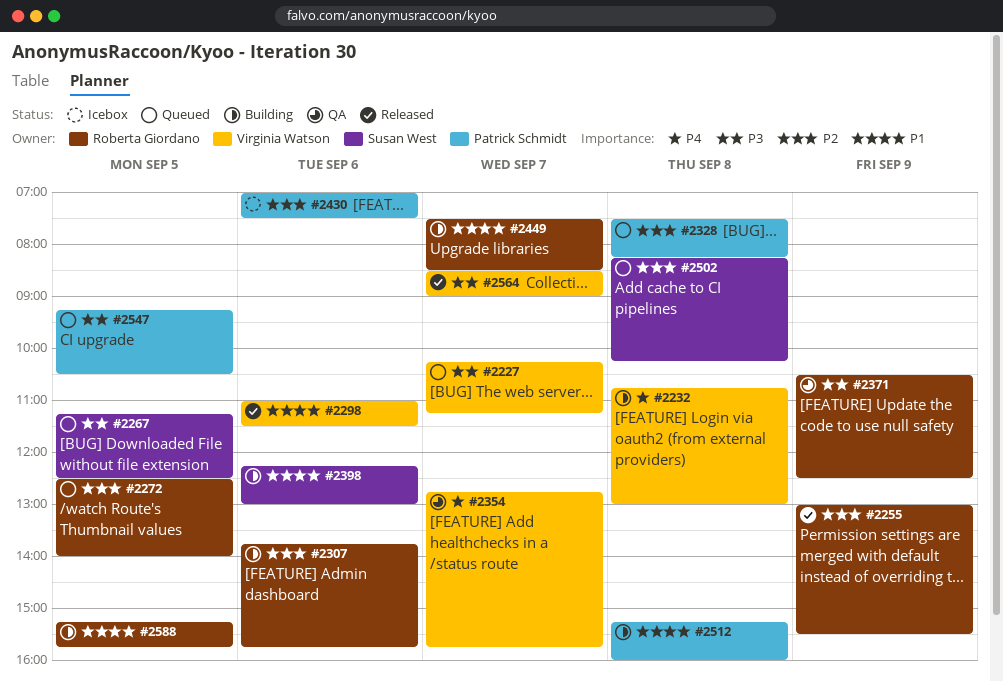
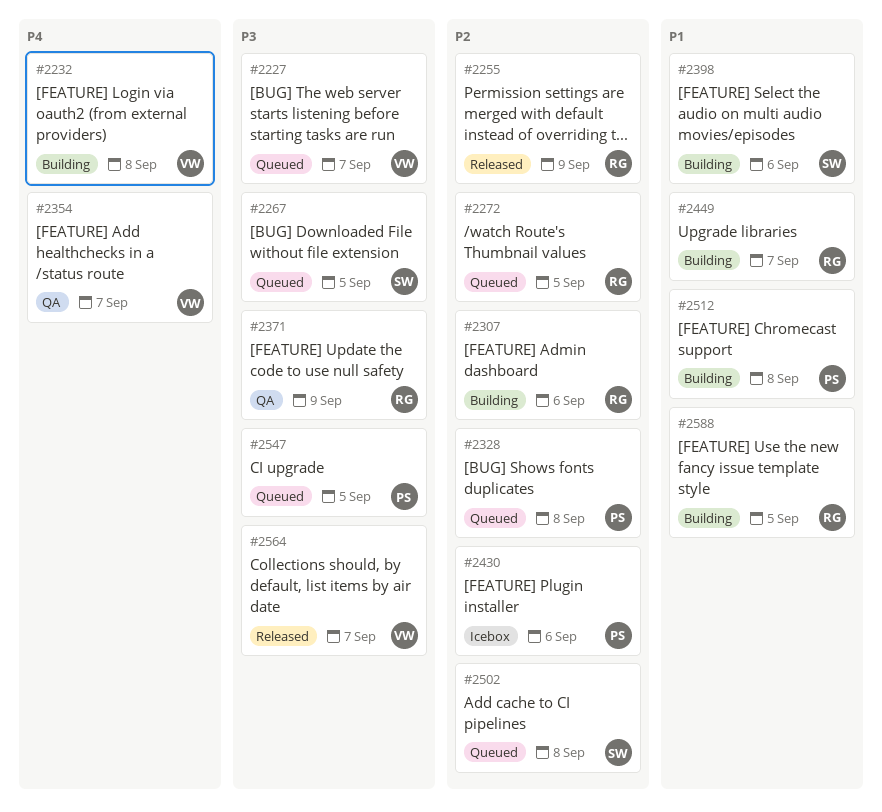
#2298: present -> none

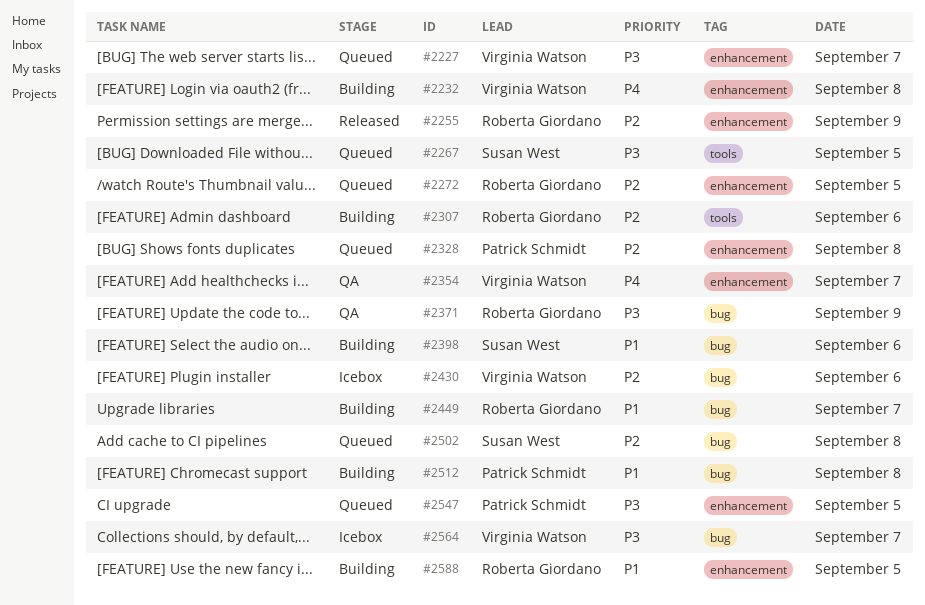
#2430, owner: Patrick Schmidt -> Virginia Watson
#2564, status: Released -> Icebox

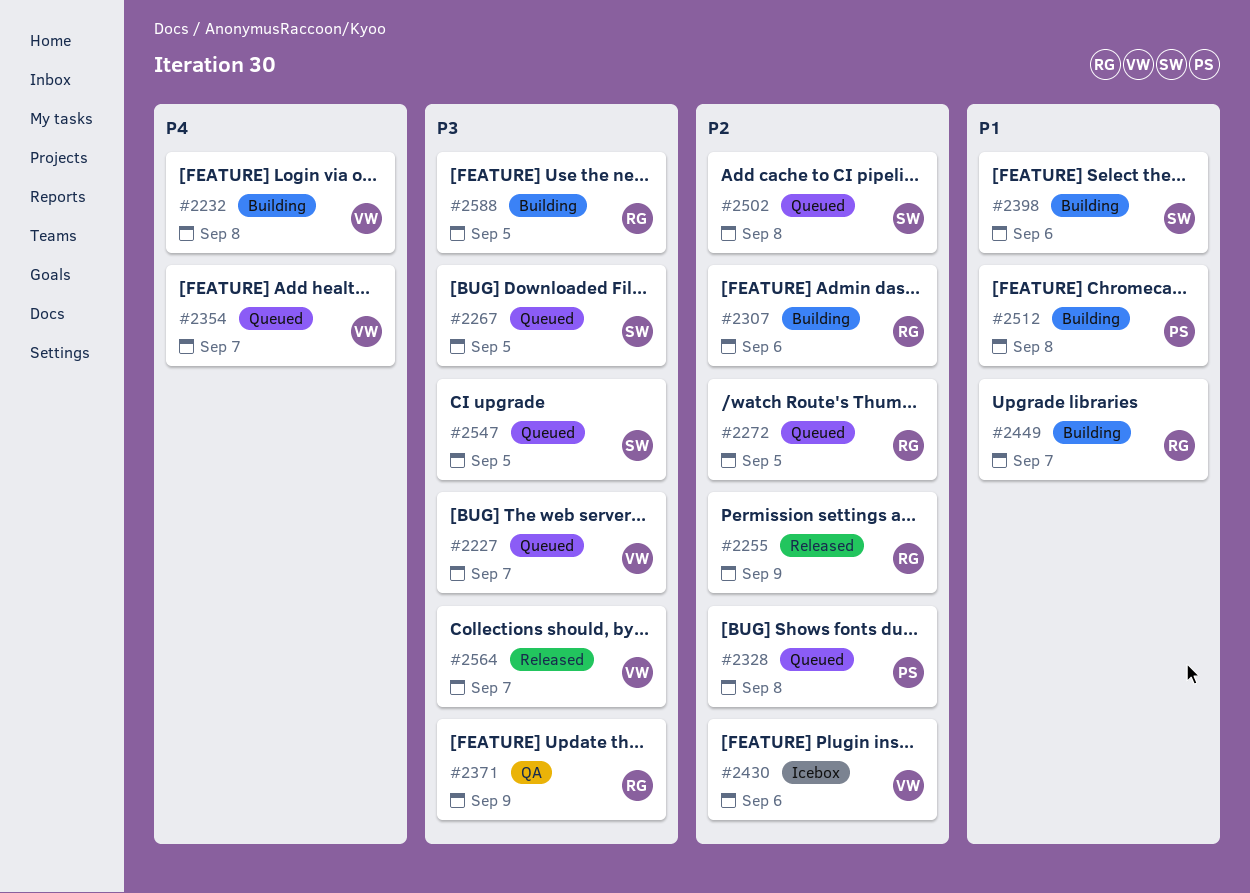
#2354, status: QA -> Queued
#2547, owner: Patrick Schmidt -> Susan West
#2564, status: Icebox -> Released
#2588, priority: P1 -> P3

